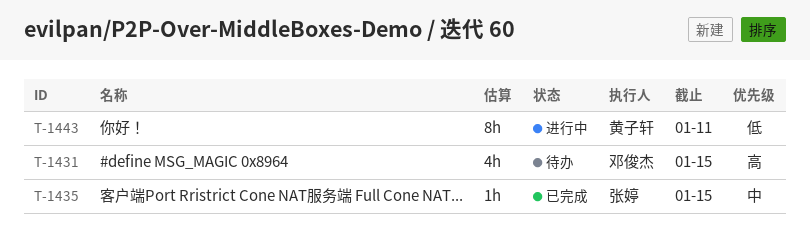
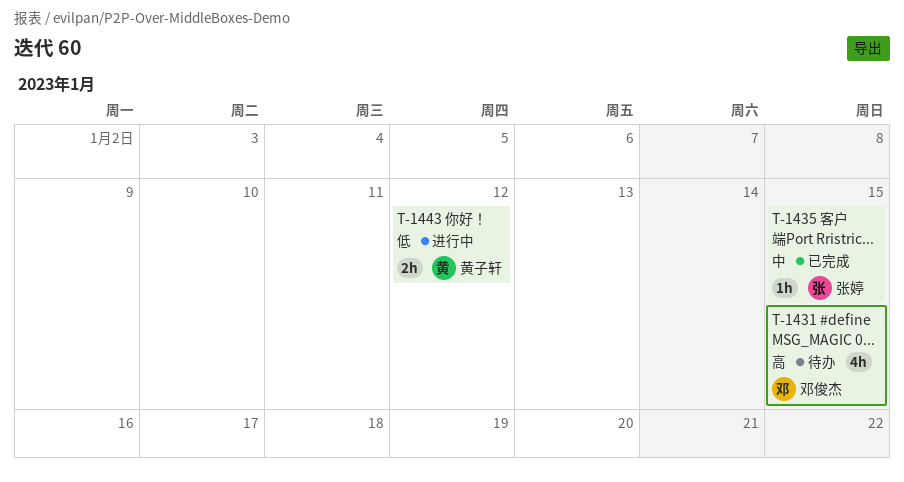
T-1443, estimate: 8h -> 2h
T-1443, due: Jan 11 -> Jan 12

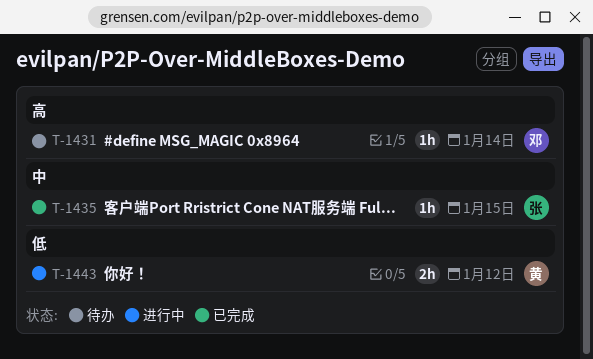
T-1431, estimate: 4h -> 1h
T-1431, due: Jan 15 -> Jan 14

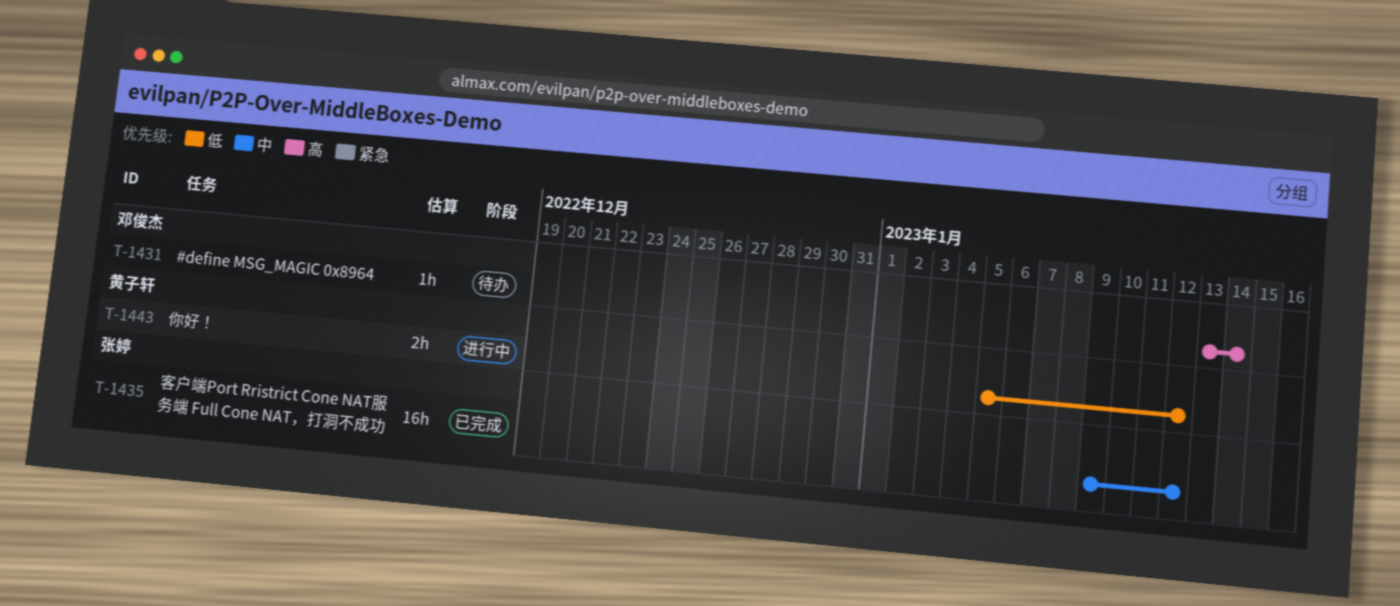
T-1435, estimate: 1h -> 16h
T-1435, due: Jan 15 -> Jan 12

